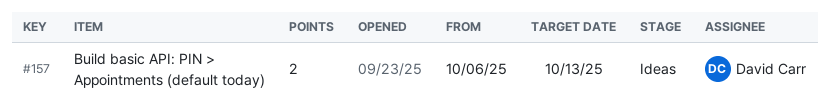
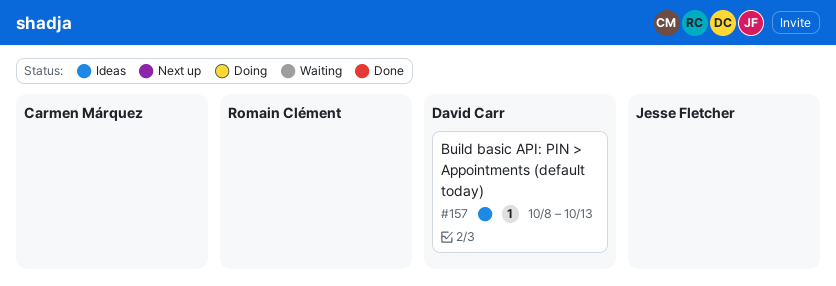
#157, estimate: 2 -> 1
#157, start: Oct 6 -> Oct 8

